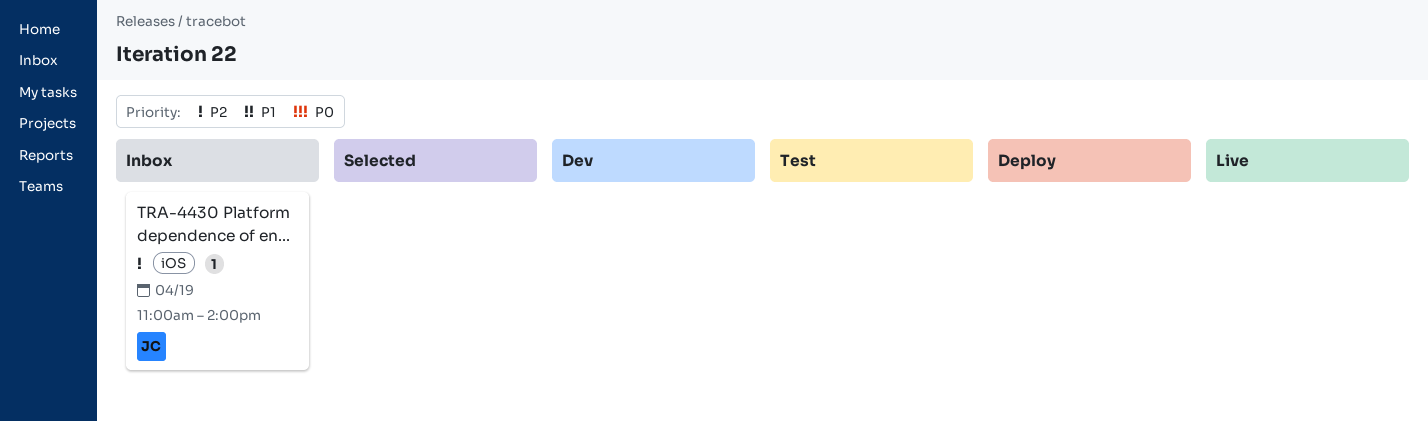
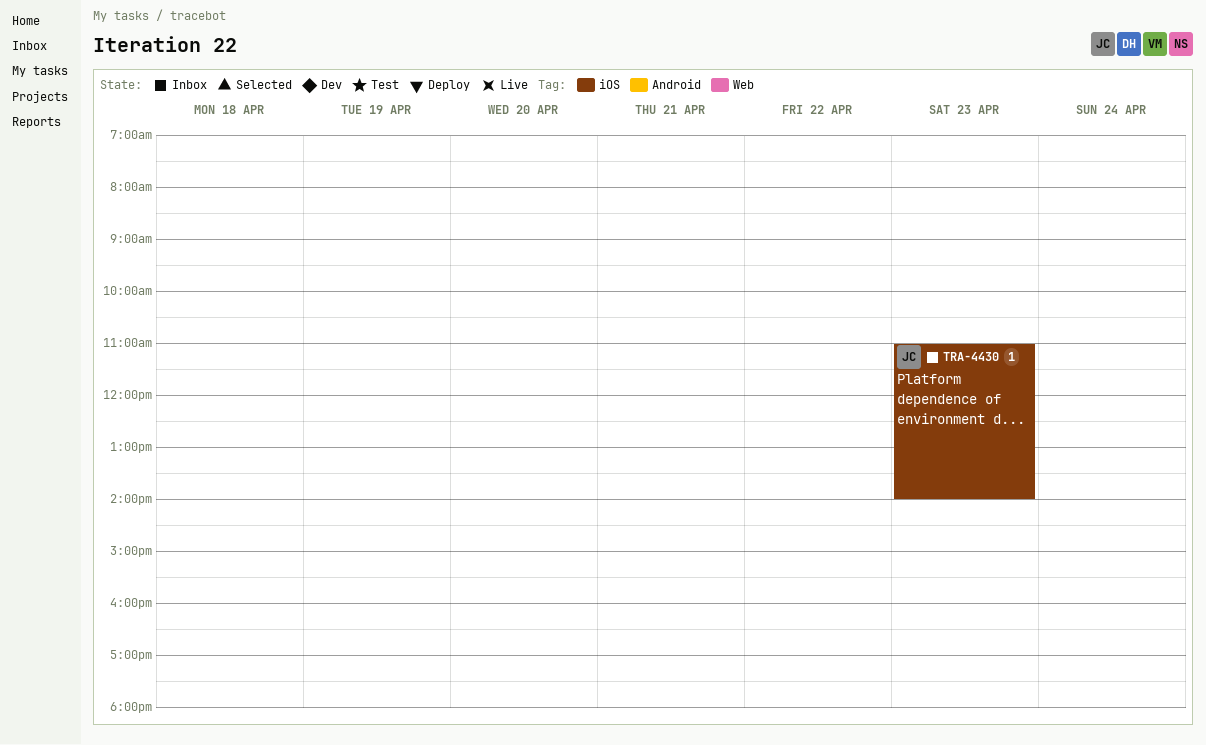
TRA-4430, day: Apr 19 -> Apr 23

